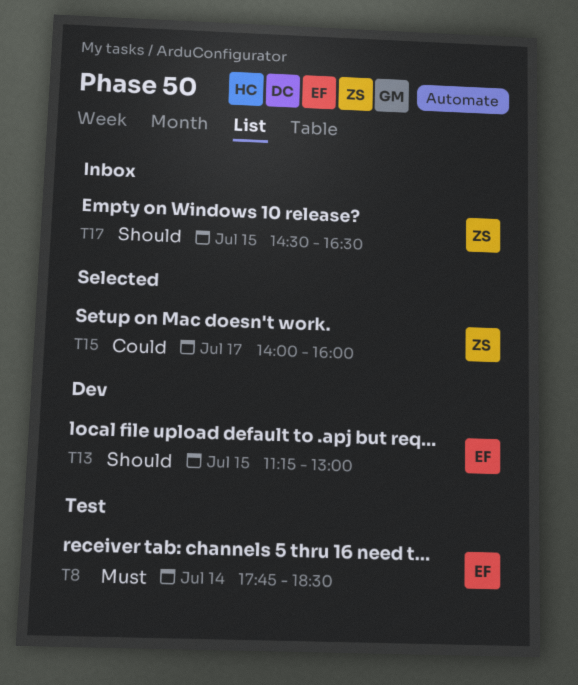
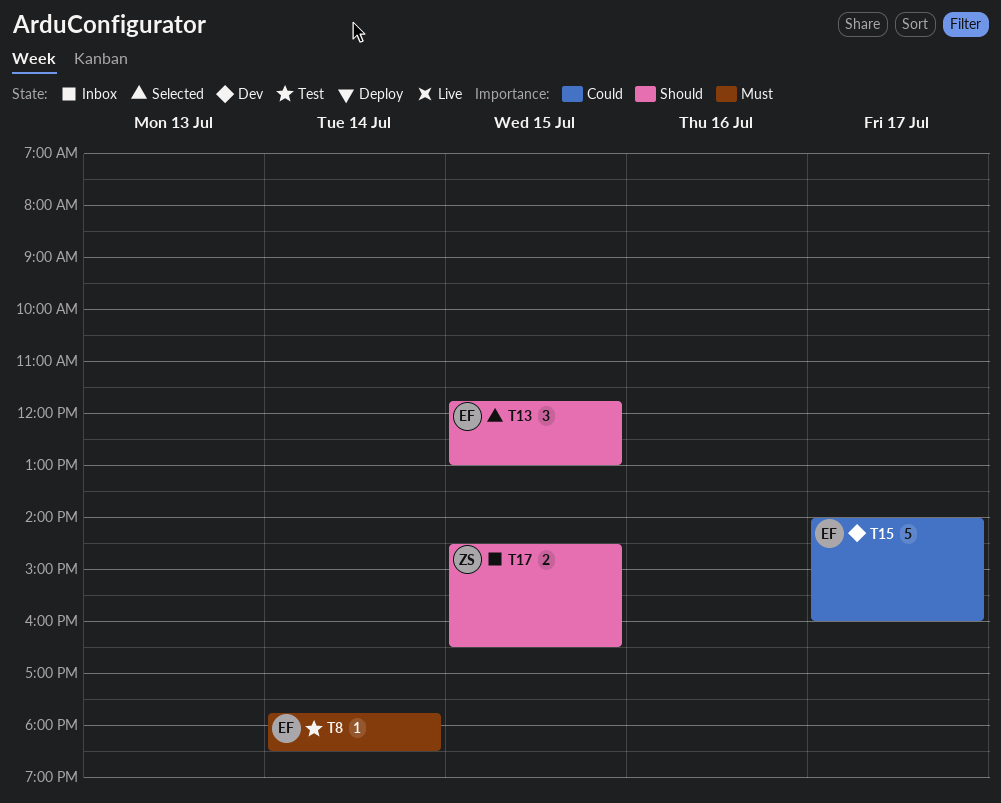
T13, status: Dev -> Selected
T13, begins: 11:15 -> 11:45
T15, status: Selected -> Dev
T15, owner: ZS -> EF

